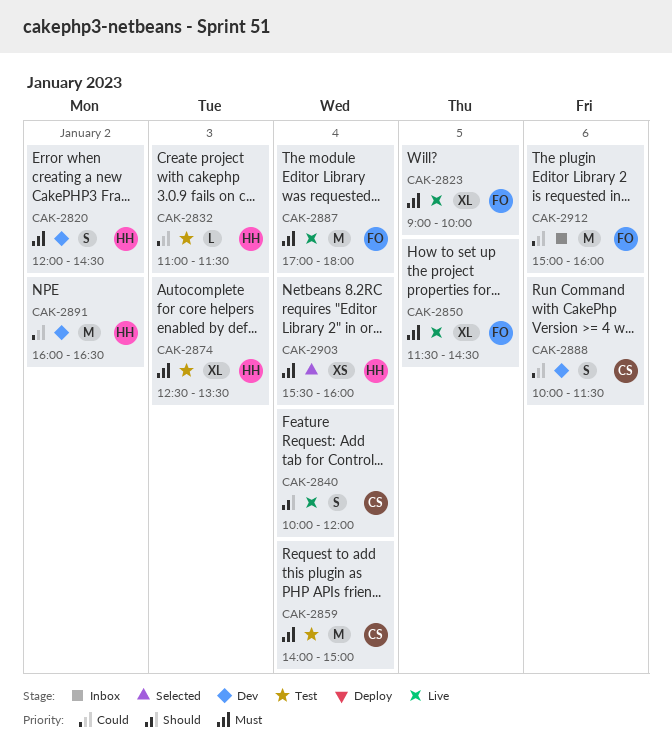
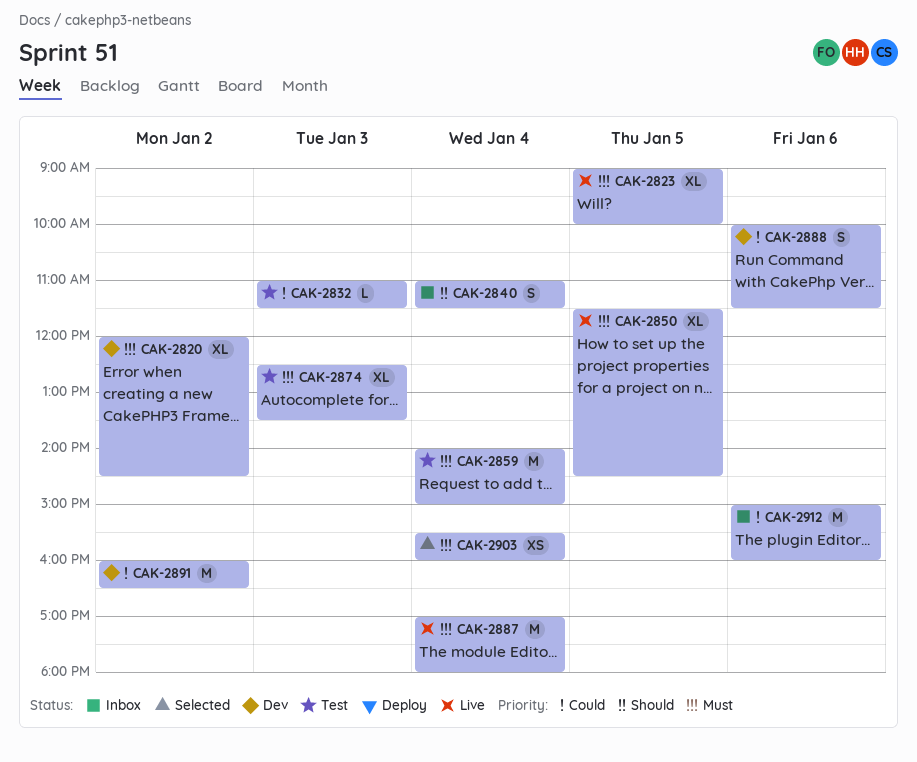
CAK-2820, estimate: S -> XL
CAK-2840, status: Live -> Inbox
CAK-2840, begins: 10:00 -> 11:00
CAK-2840, ends: 12:00 -> 11:30

